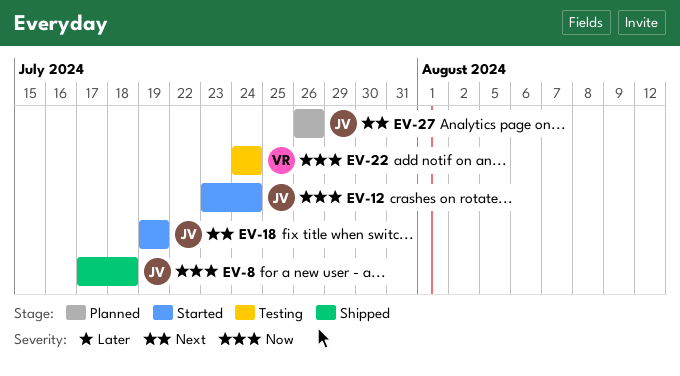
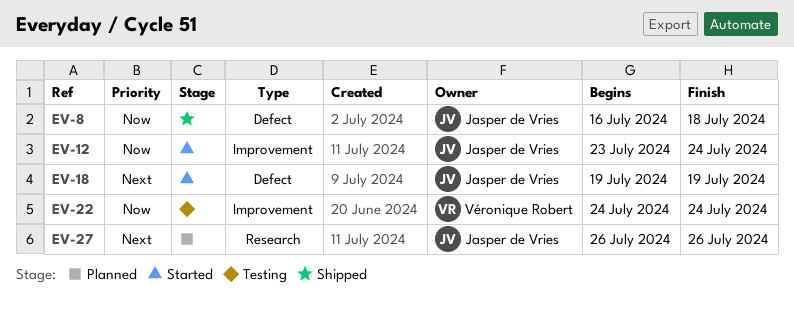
EV-8, start: Jul 17 -> Jul 16

